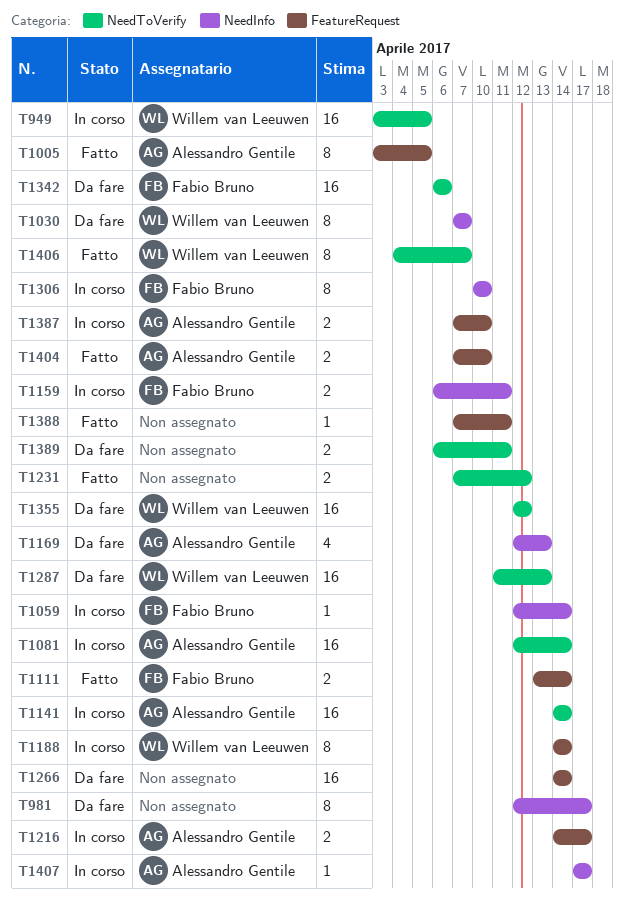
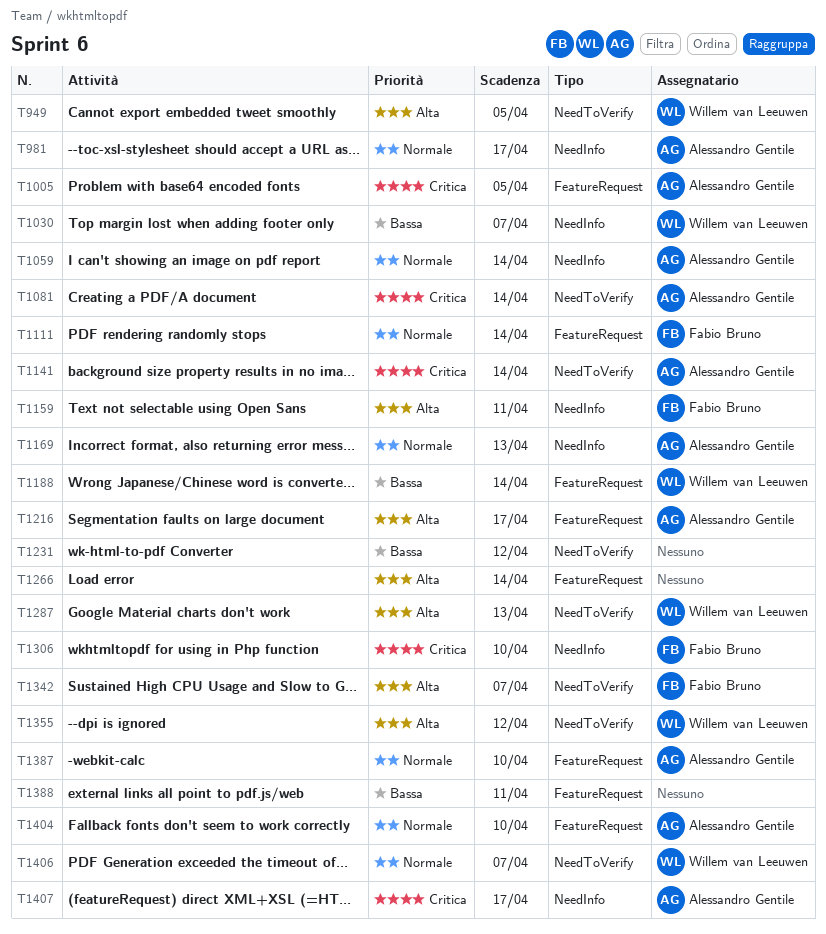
T981, owner: none -> Alessandro Gentile
T1059, owner: Fabio Bruno -> Alessandro Gentile
T1342, due: Apr 6 -> Apr 7
T1389: present -> none

